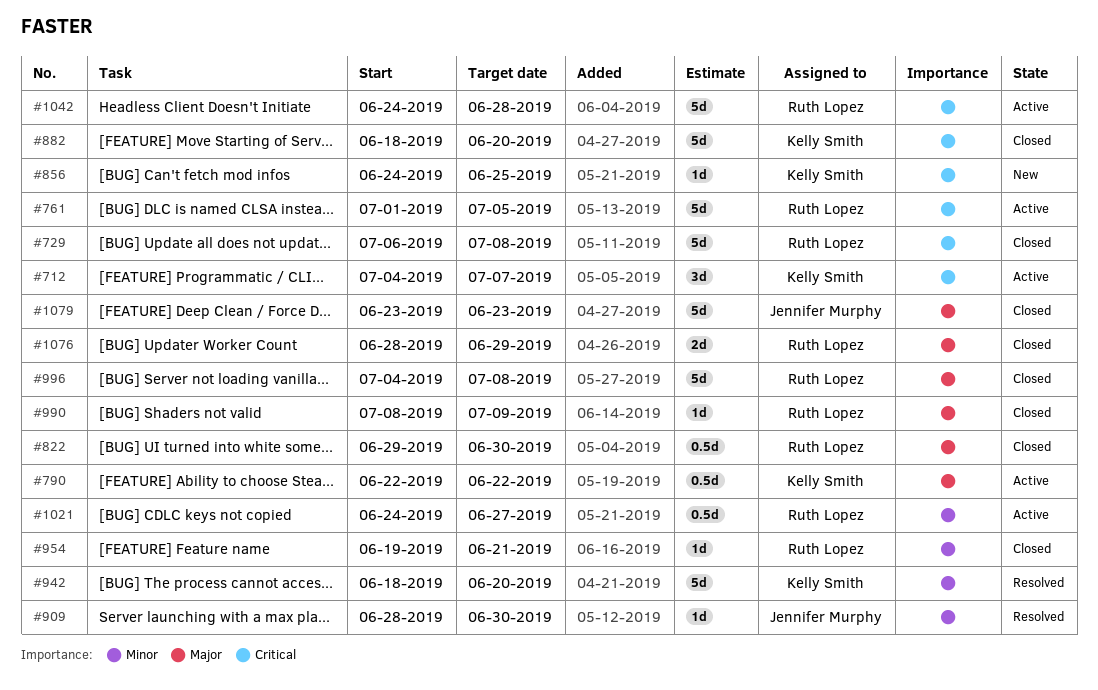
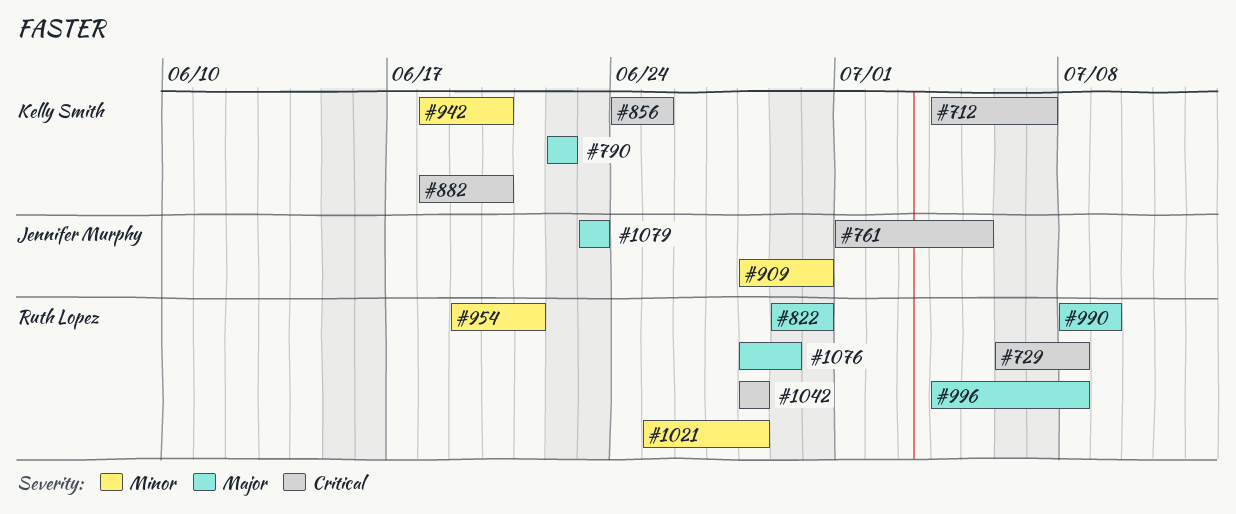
#761, owner: Ruth Lopez -> Jennifer Murphy
#1021, start: Jun 24 -> Jun 25
#1021, due: Jun 27 -> Jun 28
#1042, start: Jun 24 -> Jun 28

